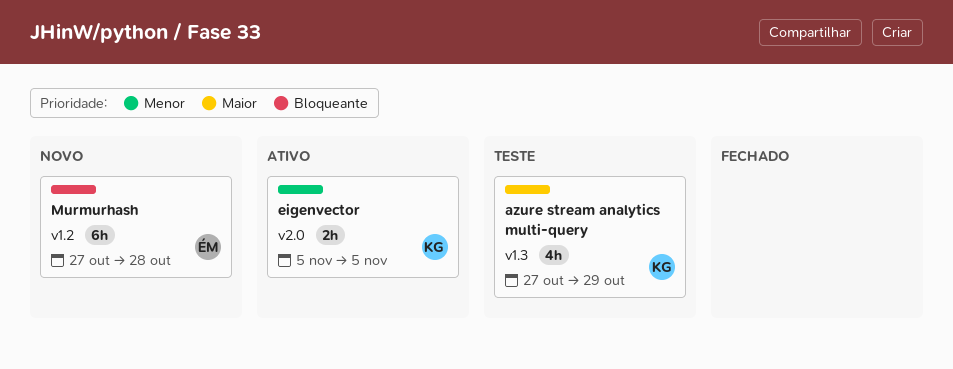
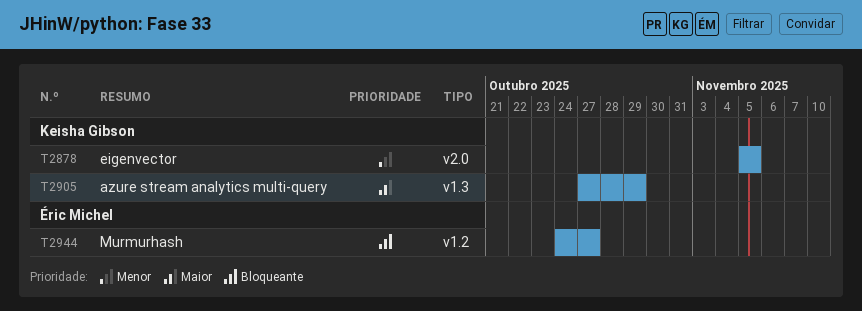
Murmurhash, start: Oct 27 -> Oct 24
Murmurhash, due: Oct 28 -> Oct 27

